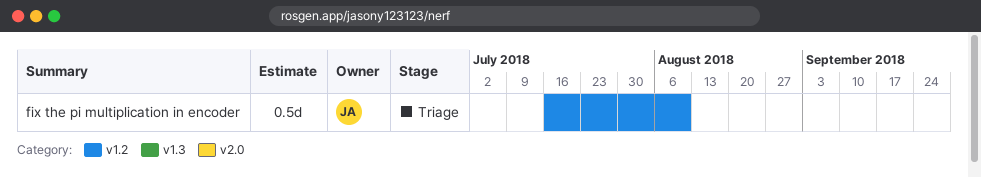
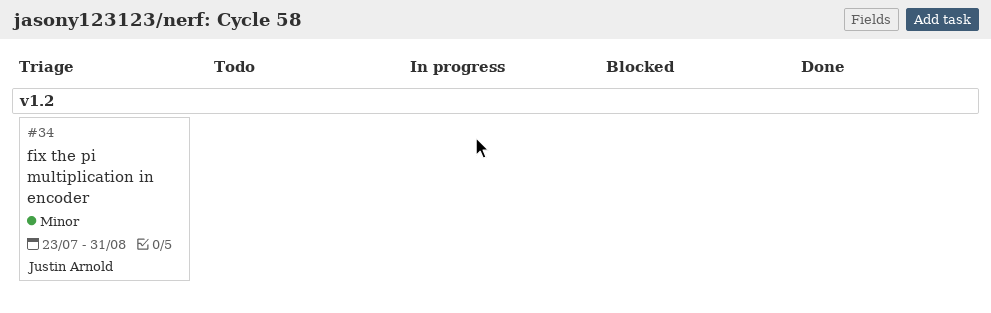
fix the pi multiplication in encoder, start: Jul 16 -> Jul 23
fix the pi multiplication in encoder, due: Aug 10 -> Aug 31

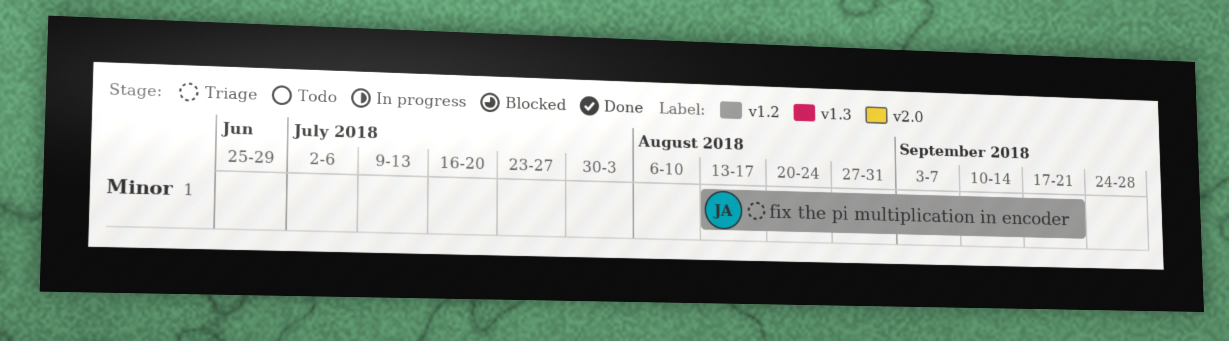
fix the pi multiplication in encoder, start: Jul 23 -> Aug 13
fix the pi multiplication in encoder, due: Aug 31 -> Sep 21

